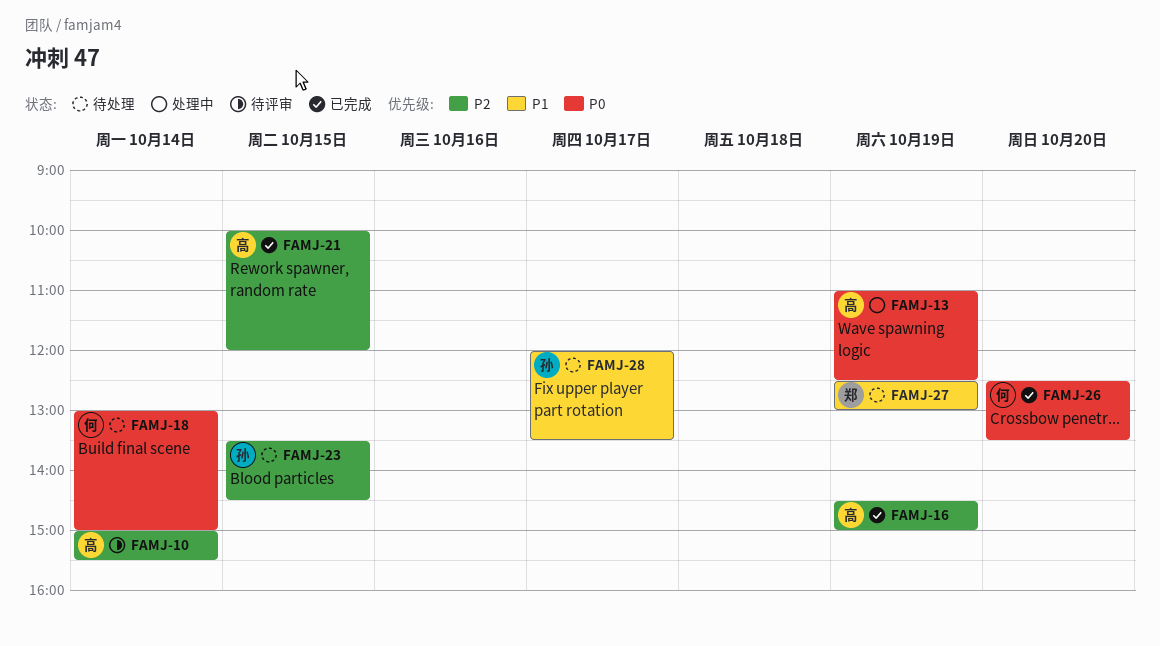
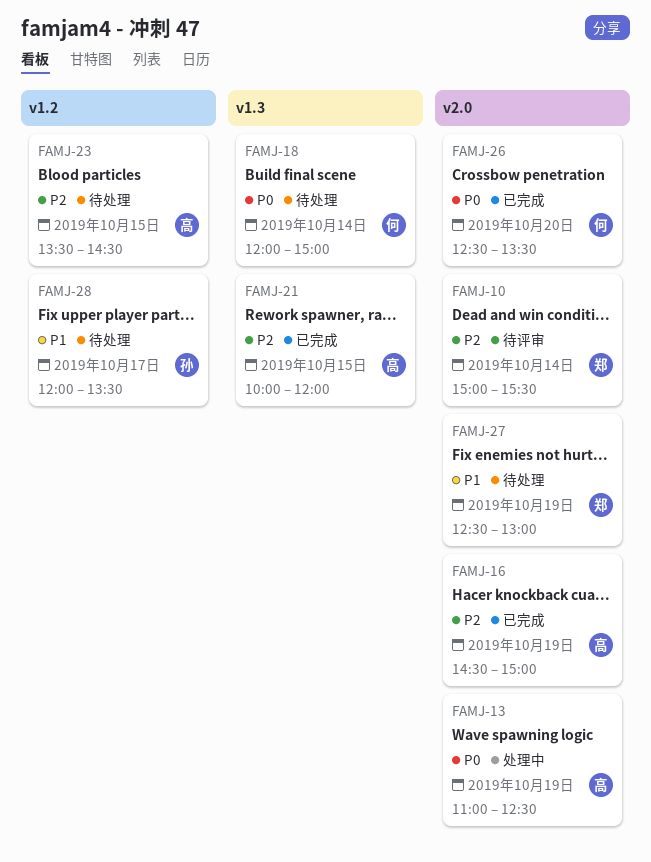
FAMJ-10, owner: 高 -> 郑
FAMJ-18, begins: 13:00 -> 12:00
FAMJ-23, owner: 孙 -> 高

